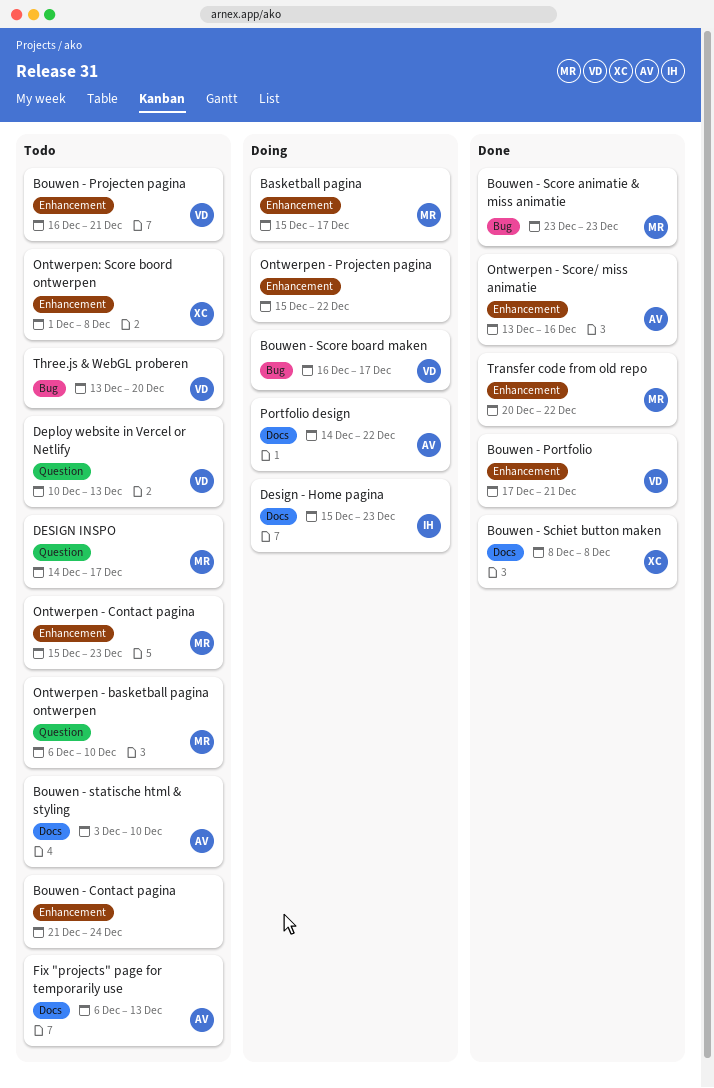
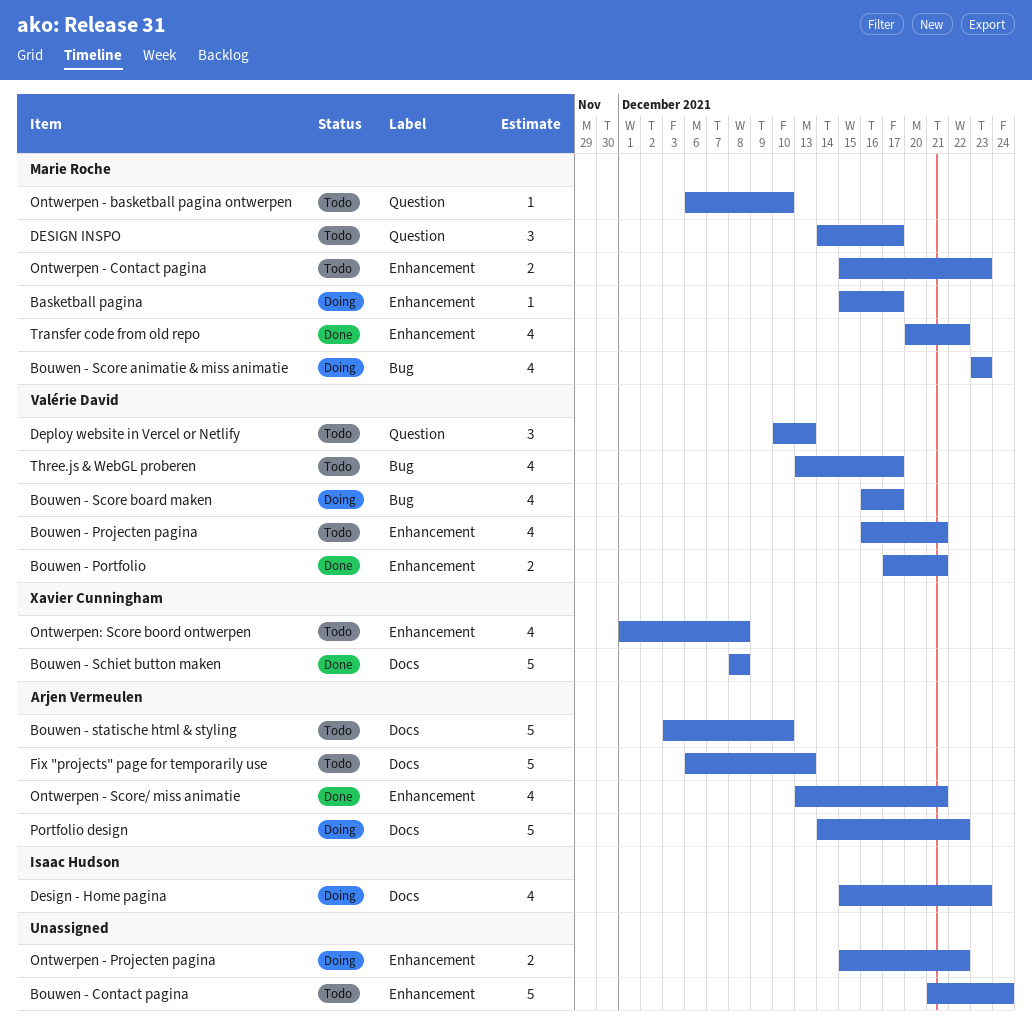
Bouwen - Score animatie & miss animatie, status: Done -> Doing
Ontwerpen - Score/ miss animatie, due: Dec 16 -> Dec 21
Three.js & WebGL proberen, due: Dec 20 -> Dec 17

